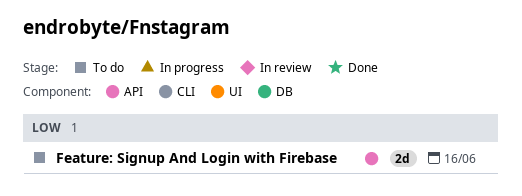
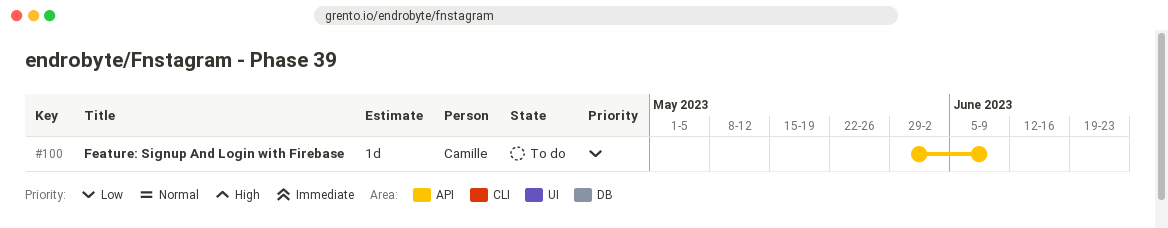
Feature: Signup And Login with Firebase, estimate: 2d -> 1d
Feature: Signup And Login with Firebase, due: Jun 16 -> Jun 9

